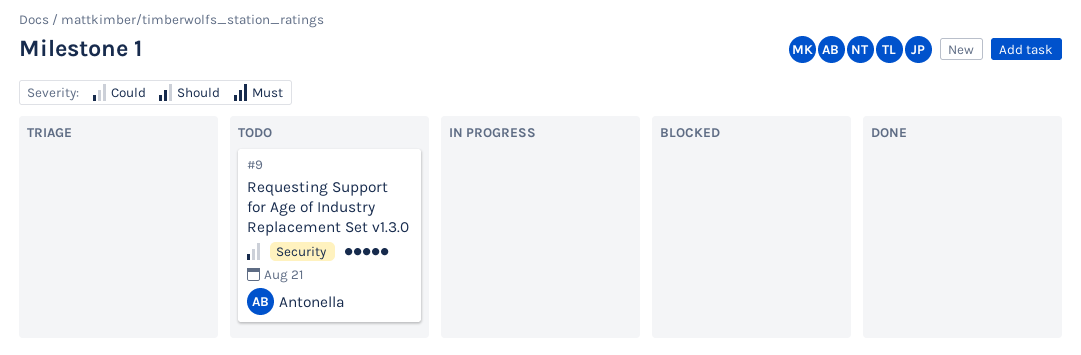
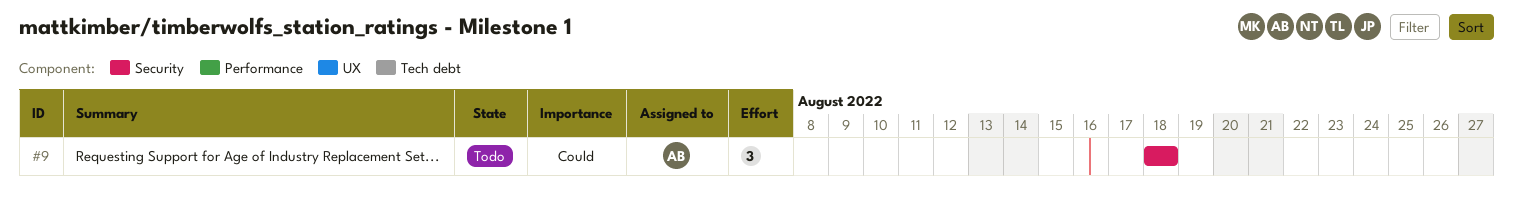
#9, estimate: 5 -> 3
#9, due: Aug 21 -> Aug 18

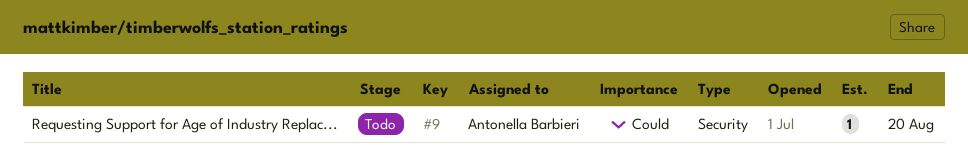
#9, estimate: 3 -> 1
#9, due: Aug 18 -> Aug 20

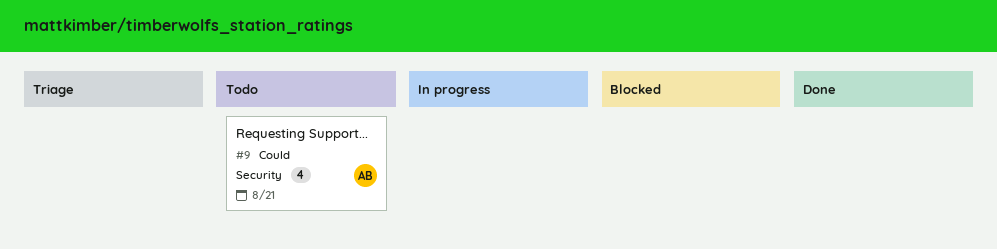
#9, estimate: 1 -> 4
#9, due: Aug 20 -> Aug 21

